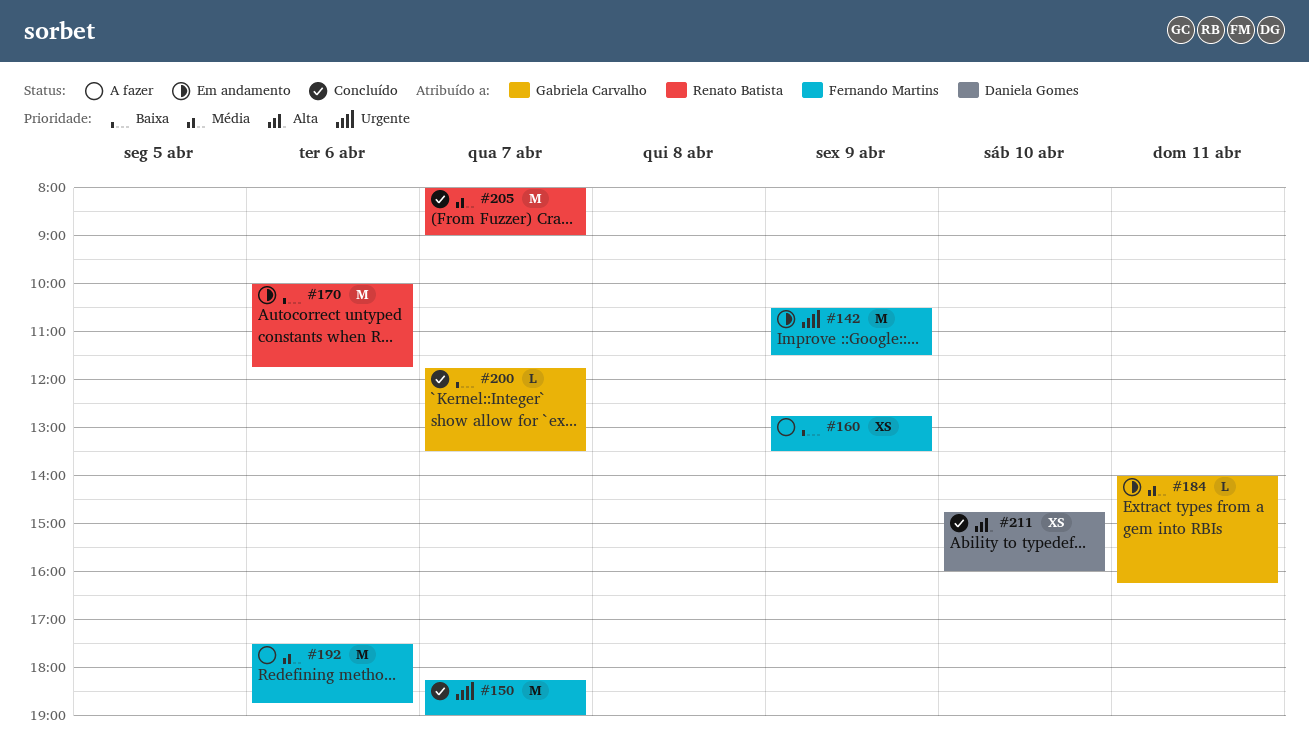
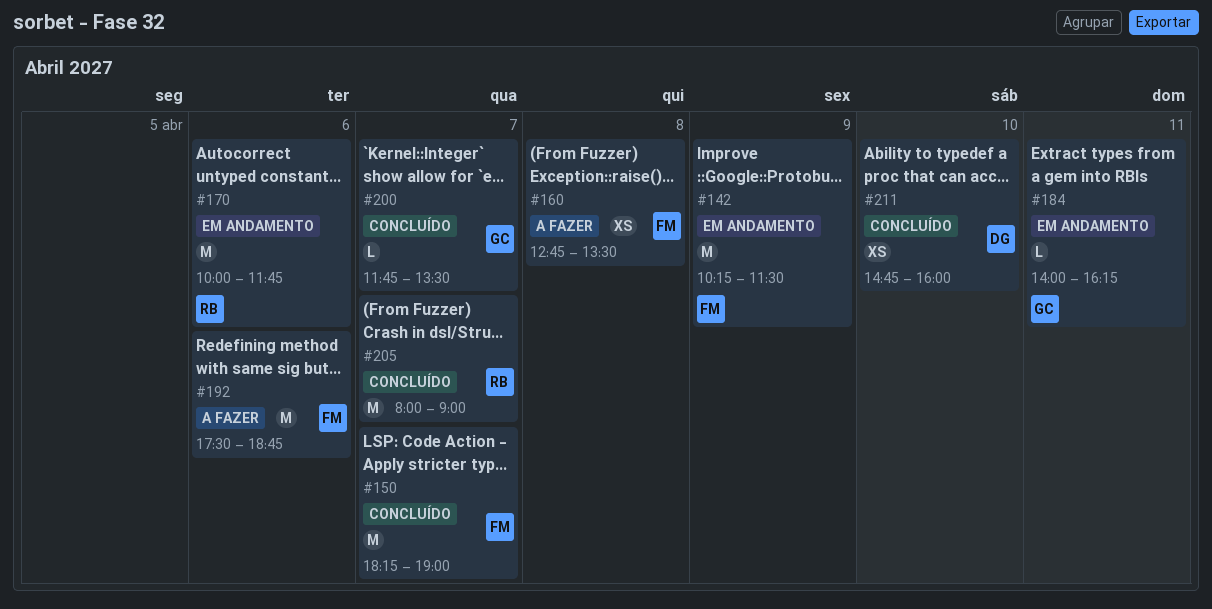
#142, begins: 10:30 -> 10:15
#160, day: Apr 9 -> Apr 8

